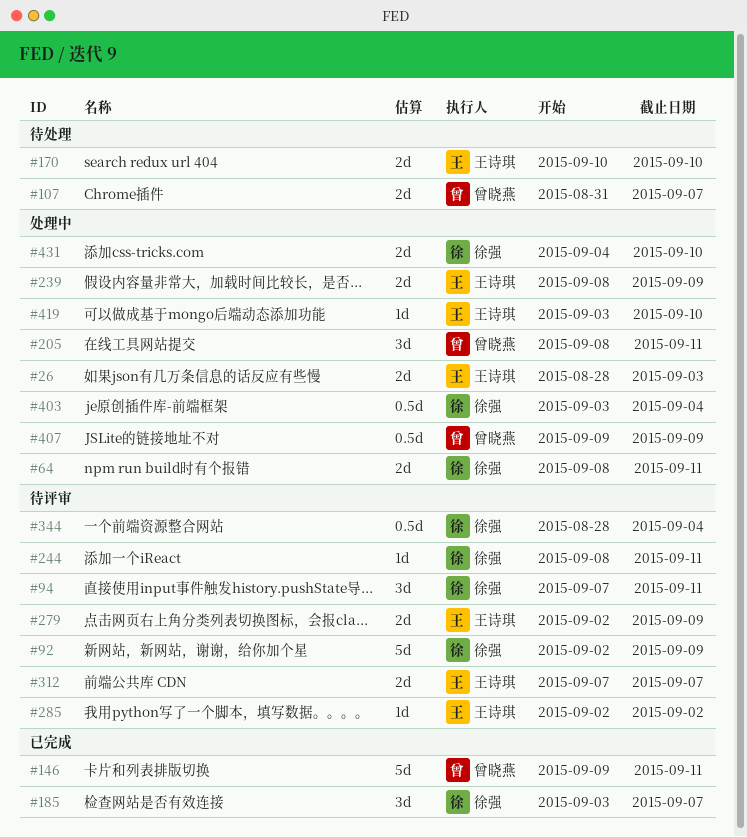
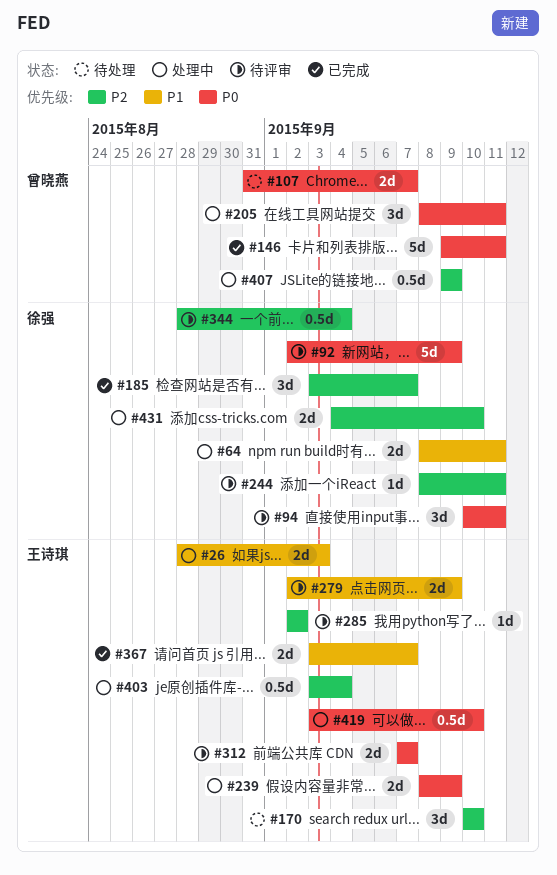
#94, start: Sep 7 -> Sep 10
#170, estimate: 2d -> 3d
#367: none -> present
#403, owner: 徐强 -> 王诗琪
#419, estimate: 1d -> 0.5d

